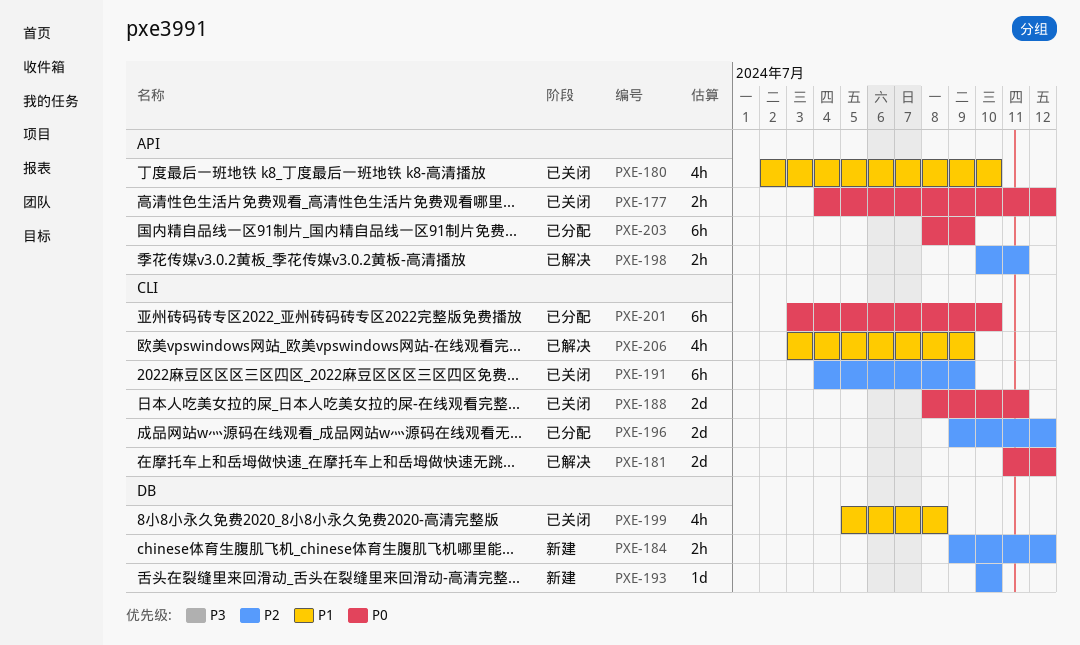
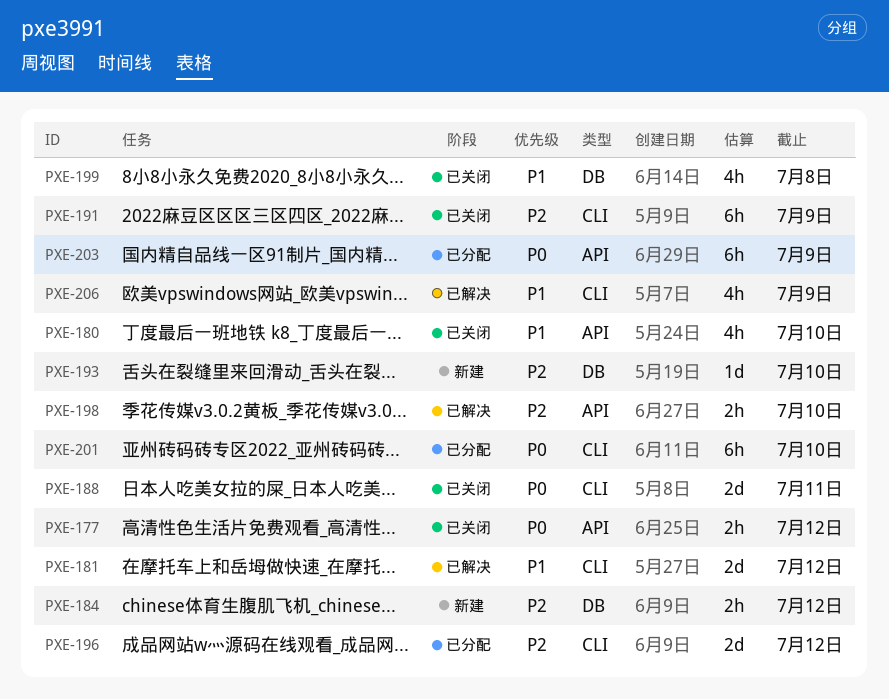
PXE-181, priority: P0 -> P1
PXE-198, due: Jul 11 -> Jul 10

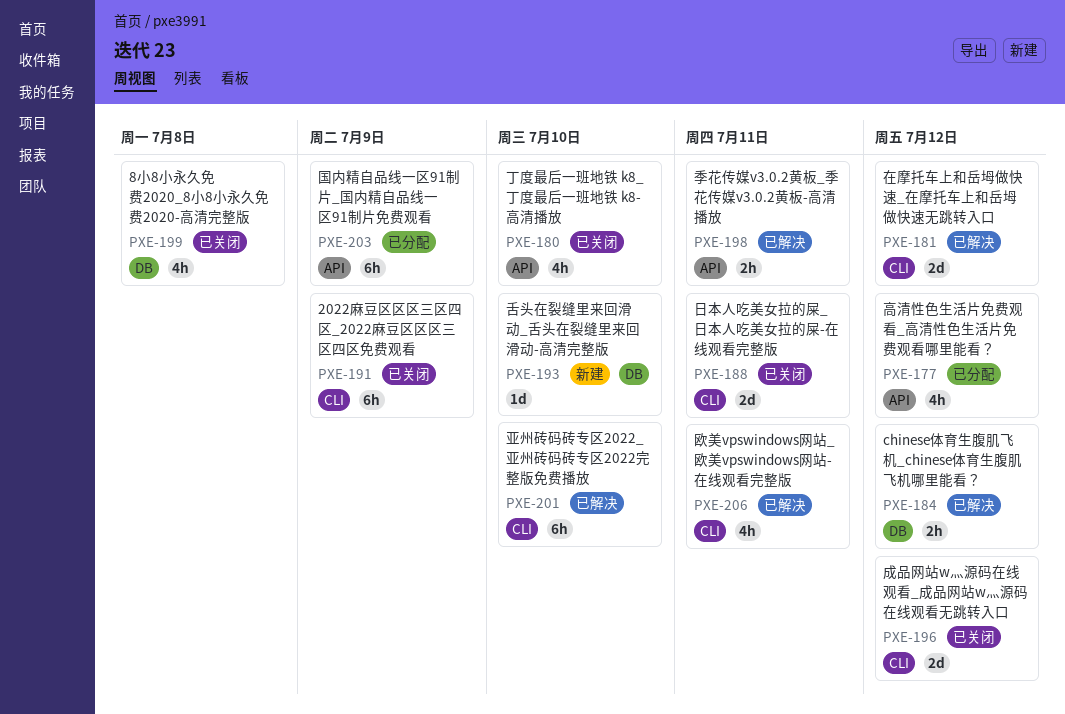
PXE-177, status: 已关闭 -> 已分配
PXE-177, estimate: 2h -> 4h
PXE-184, status: 新建 -> 已解决
PXE-196, status: 已分配 -> 已关闭
PXE-198, due: Jul 10 -> Jul 11
PXE-201, status: 已分配 -> 已解决
PXE-206, due: Jul 9 -> Jul 11

